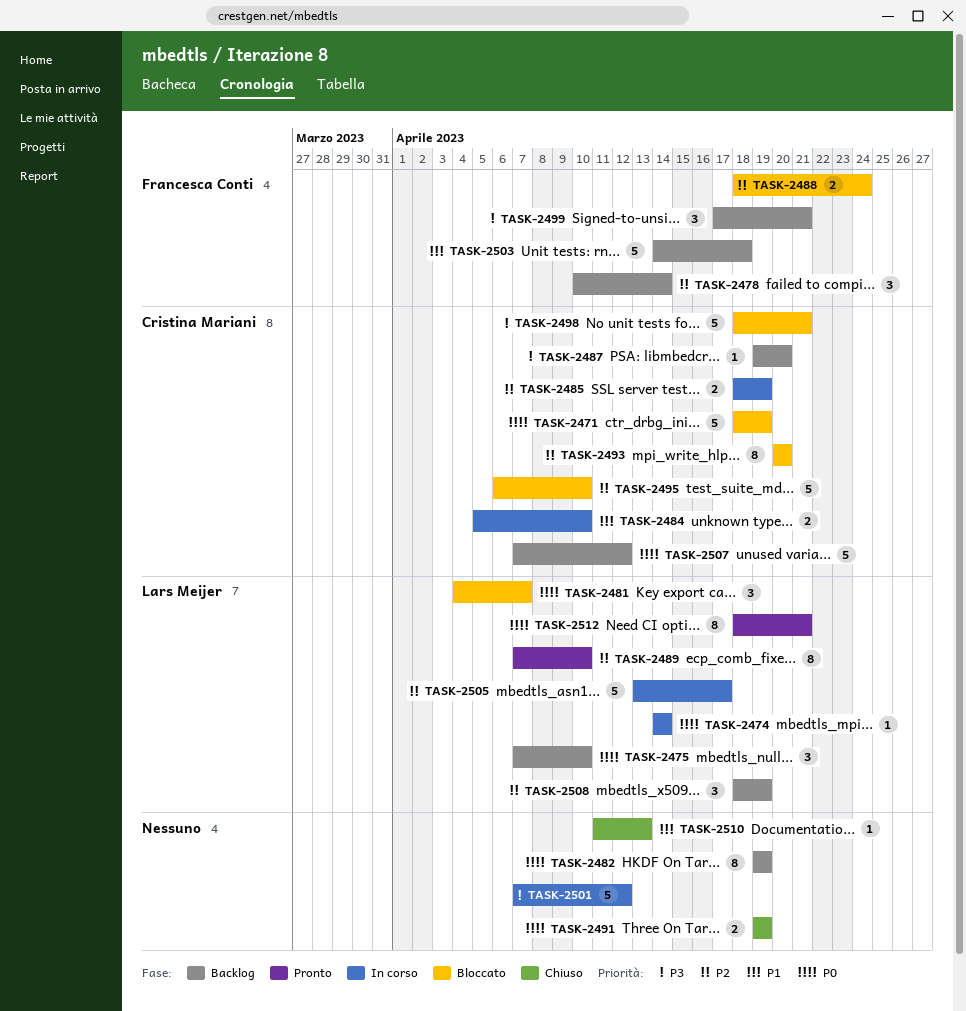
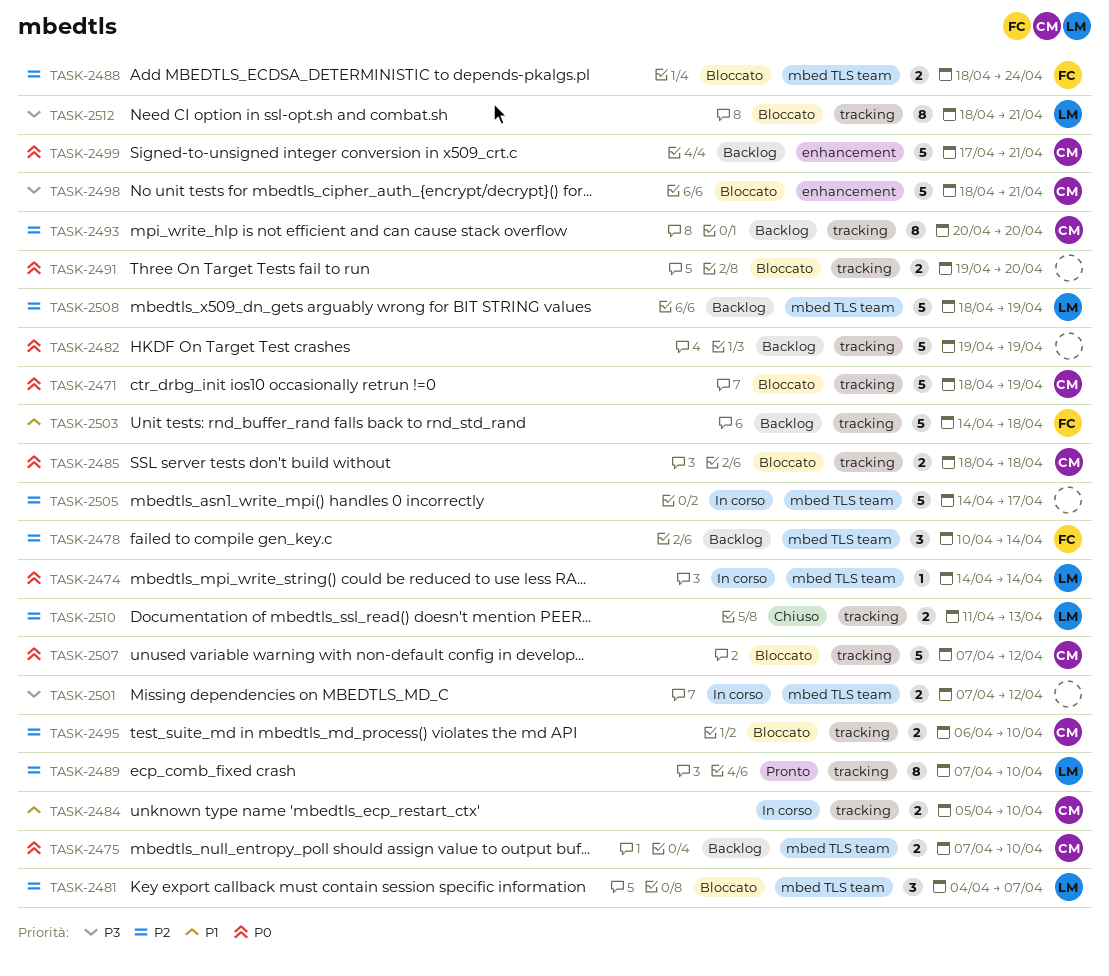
TASK-2475, owner: Lars Meijer -> Cristina Mariani
TASK-2475, estimate: 3 -> 2
TASK-2481, priority: P0 -> P2
TASK-2482, estimate: 8 -> 5
TASK-2485, status: In corso -> Bloccato
TASK-2485, priority: P2 -> P0
TASK-2485, due: Apr 19 -> Apr 18
TASK-2487: present -> none
TASK-2491, status: Chiuso -> Bloccato
TASK-2491, due: Apr 19 -> Apr 20
TASK-2493, status: Bloccato -> Backlog
TASK-2495, estimate: 5 -> 2
TASK-2499, owner: Francesca Conti -> Cristina Mariani
TASK-2499, priority: P3 -> P0
TASK-2499, estimate: 3 -> 5
TASK-2501, estimate: 5 -> 2
TASK-2505, owner: Lars Meijer -> none
TASK-2505, start: Apr 13 -> Apr 14
TASK-2507, status: Backlog -> Bloccato
TASK-2508, estimate: 3 -> 5
TASK-2510, owner: none -> Lars Meijer
TASK-2510, priority: P1 -> P2
TASK-2510, estimate: 1 -> 2
TASK-2512, status: Pronto -> Bloccato
TASK-2512, priority: P0 -> P3

